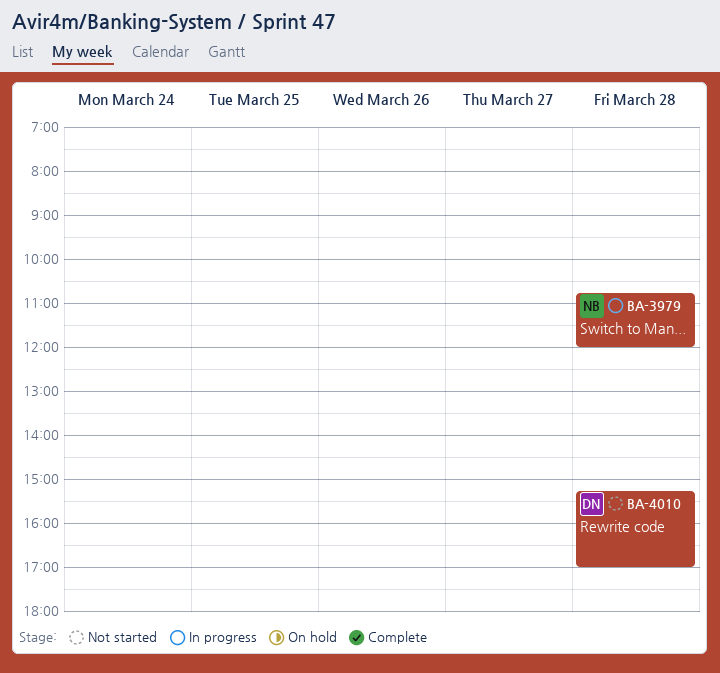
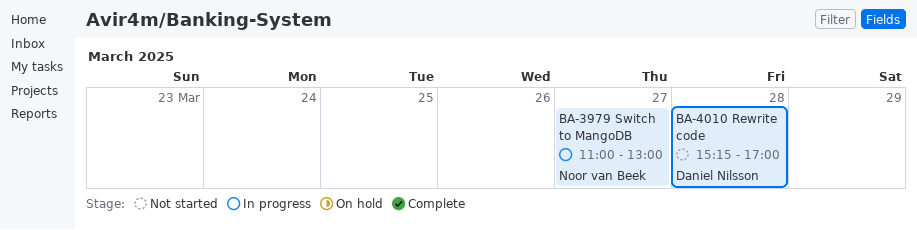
BA-3979, day: Mar 28 -> Mar 27
BA-3979, begins: 10:45 -> 11:00
BA-3979, ends: 12:00 -> 13:00

